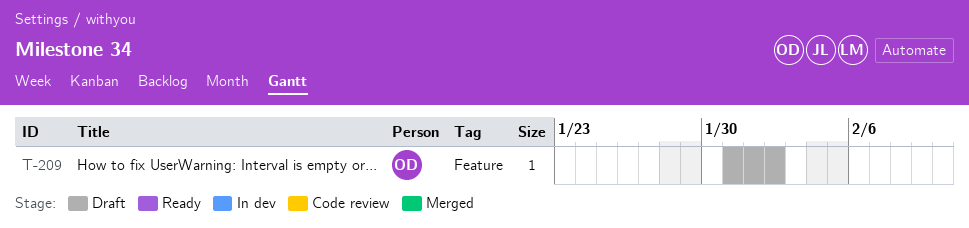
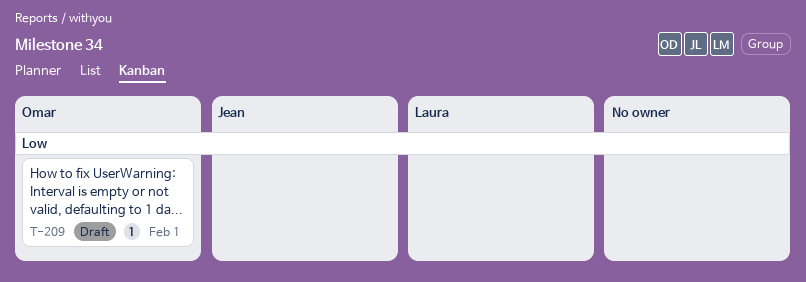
T-209, due: Feb 2 -> Feb 1

